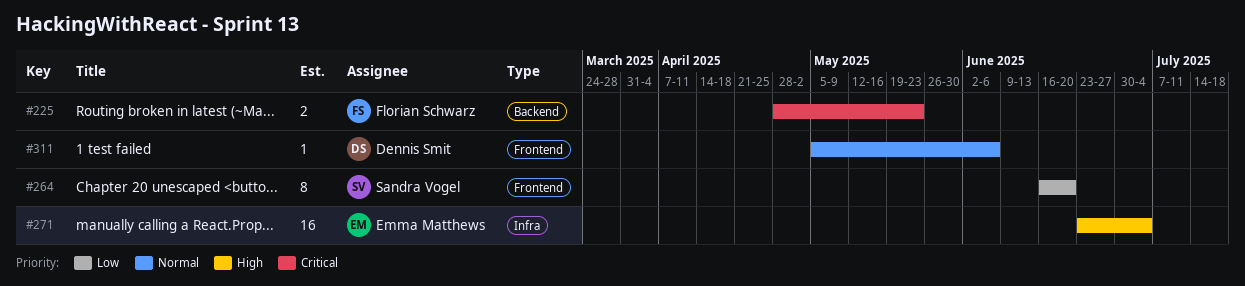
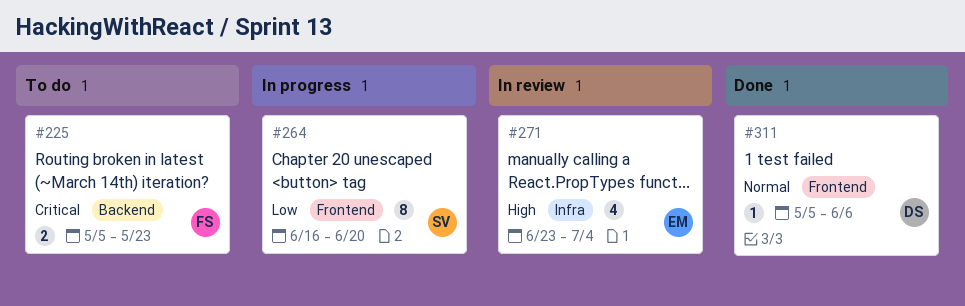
#225, start: Apr 28 -> May 5
#271, estimate: 16 -> 4

